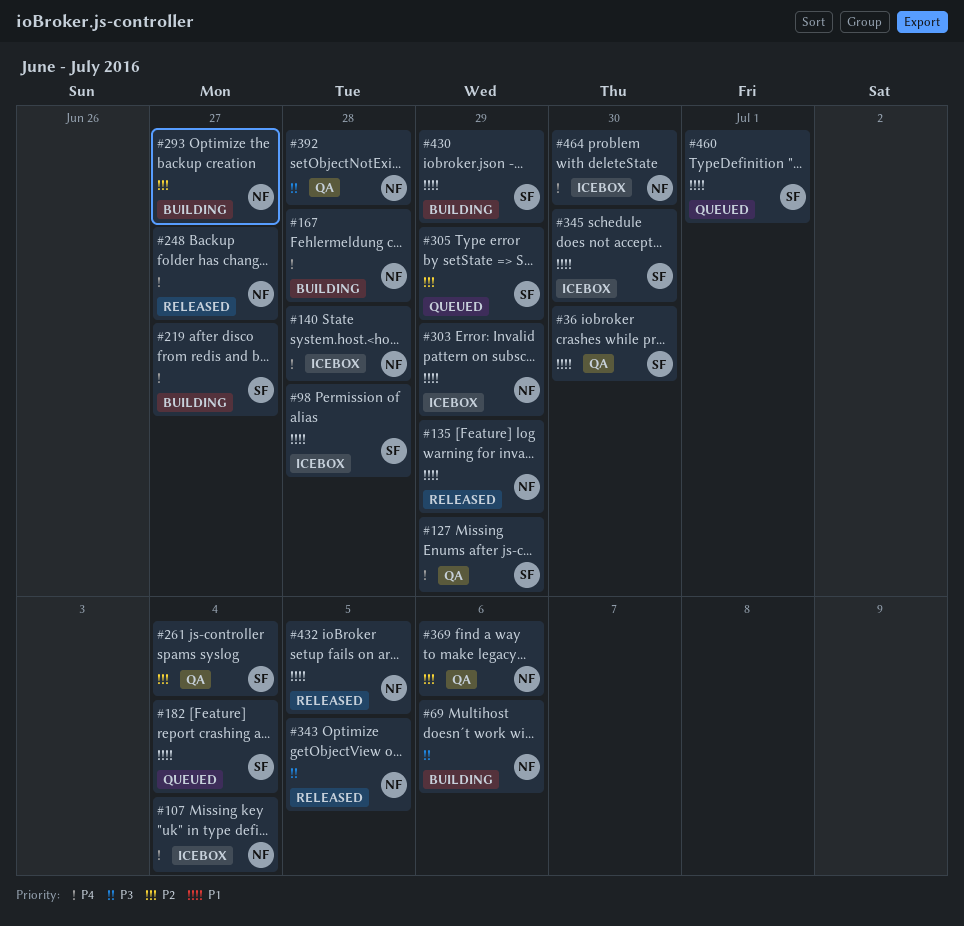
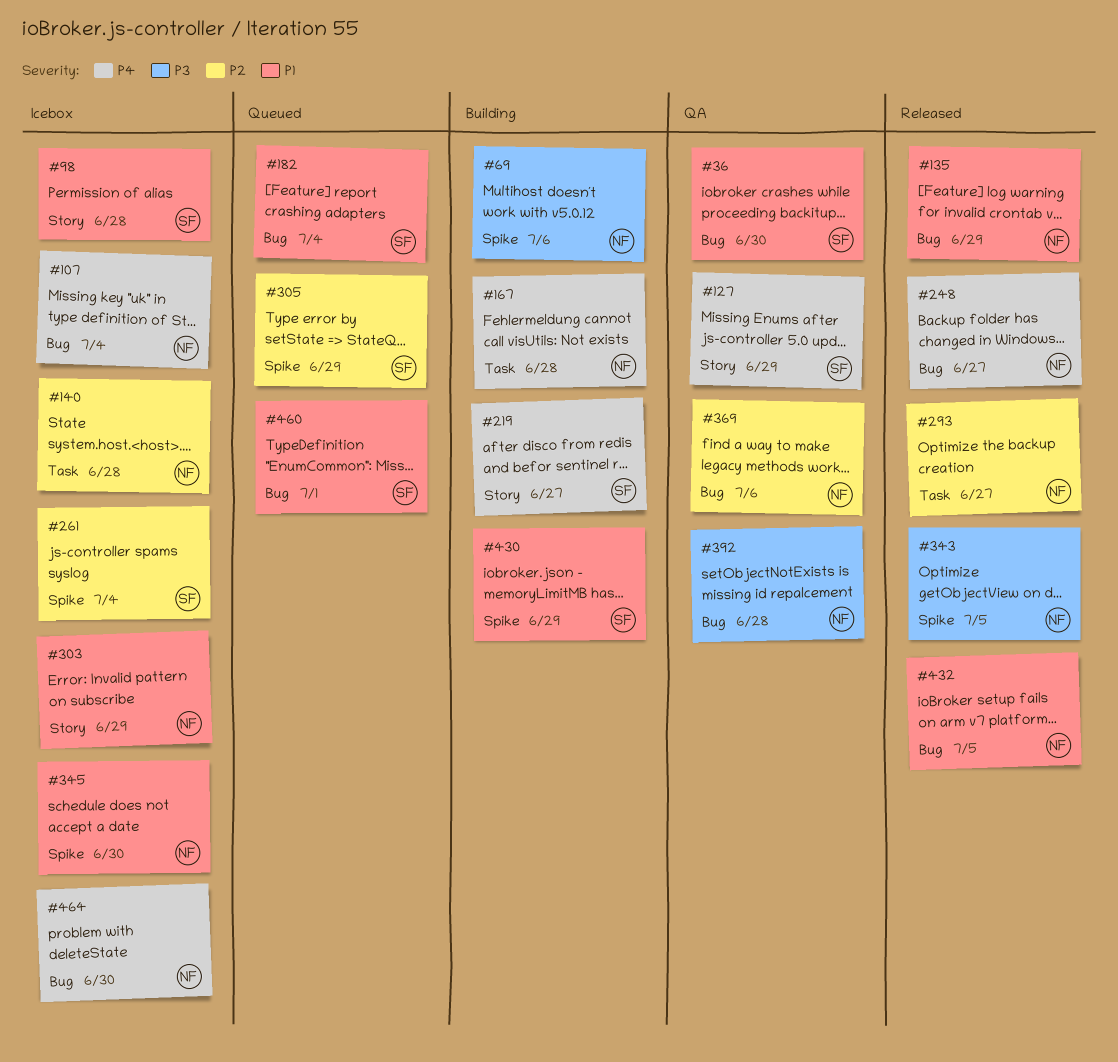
#140, priority: P4 -> P2
#261, status: QA -> Icebox
#293, status: Building -> Released
#345, owner: SF -> NF

